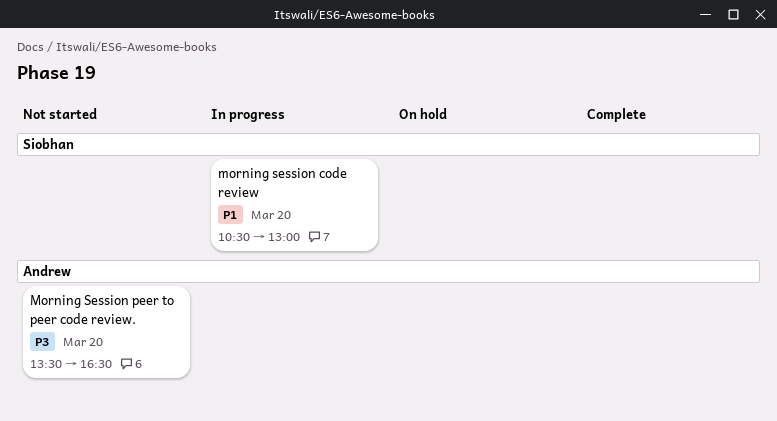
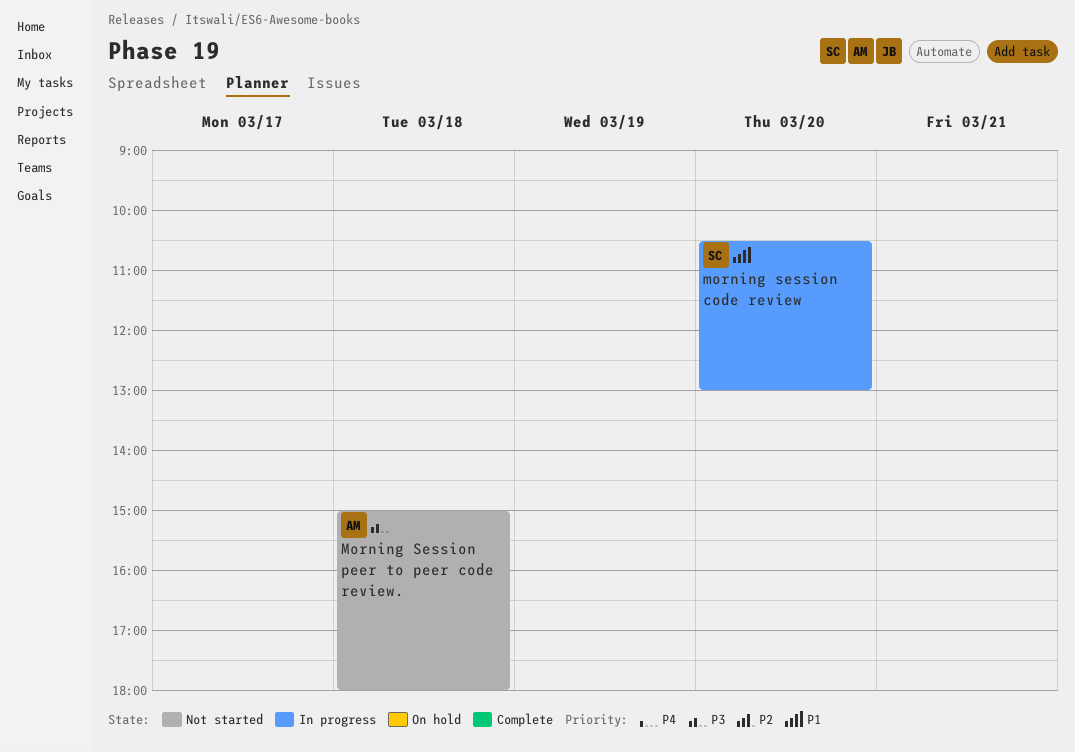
Morning Session peer to peer code review., day: Mar 20 -> Mar 18
Morning Session peer to peer code review., begins: 13:30 -> 15:00
Morning Session peer to peer code review., ends: 16:30 -> 18:00

